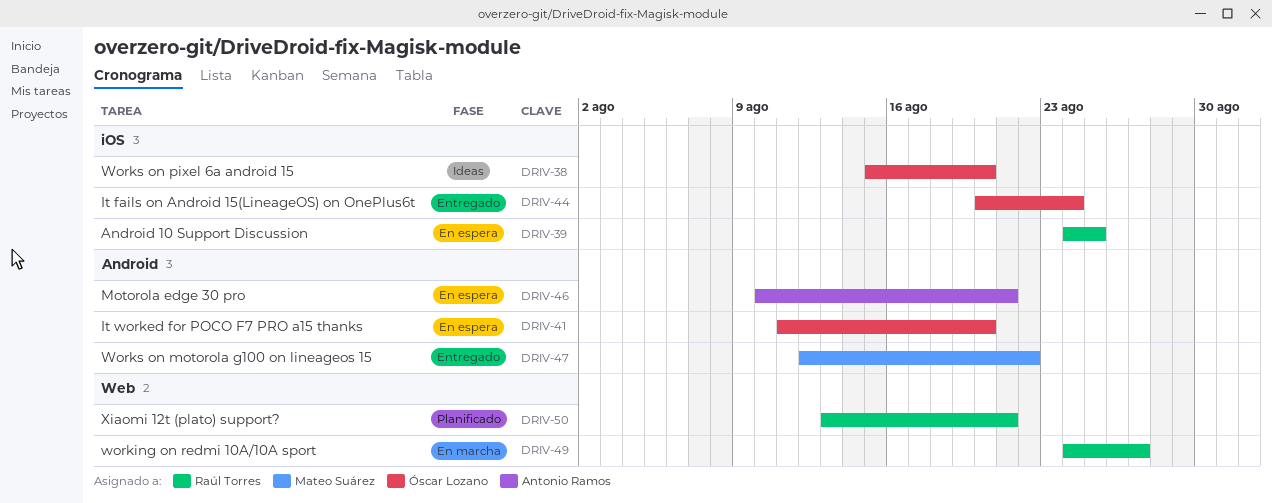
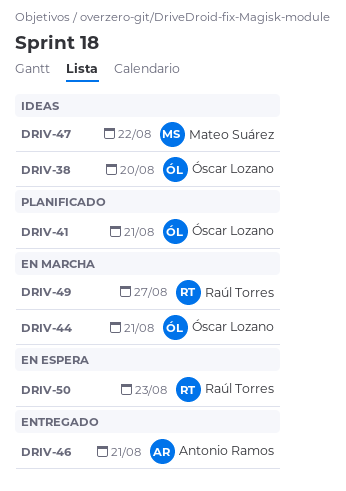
DRIV-39: present -> none
DRIV-41, status: En espera -> Planificado
DRIV-41, due: Aug 20 -> Aug 21
DRIV-44, status: Entregado -> En marcha
DRIV-44, due: Aug 24 -> Aug 21
DRIV-46, status: En espera -> Entregado
DRIV-47, status: Entregado -> Ideas
DRIV-50, status: Planificado -> En espera
DRIV-50, due: Aug 21 -> Aug 23

